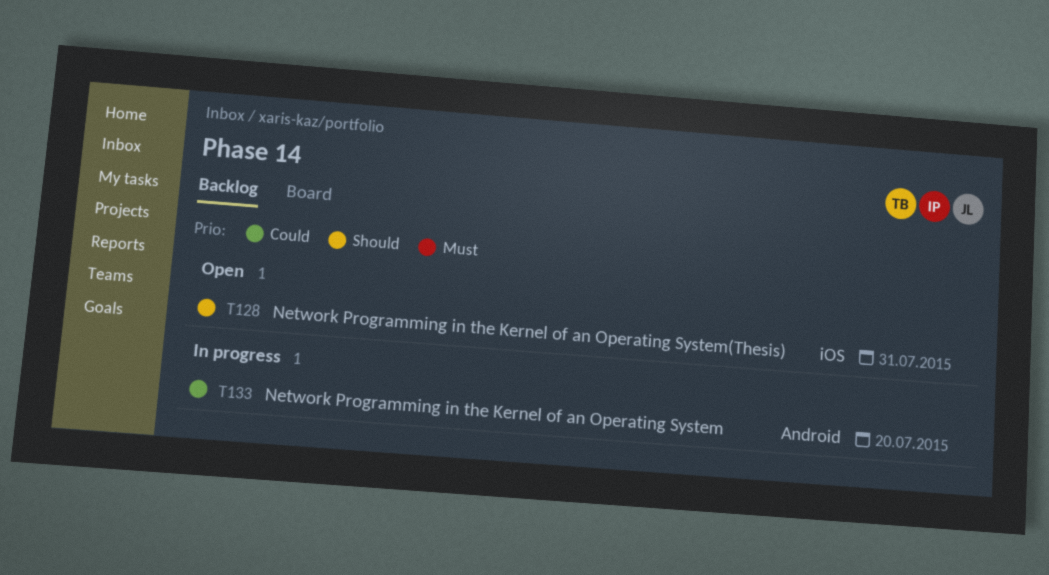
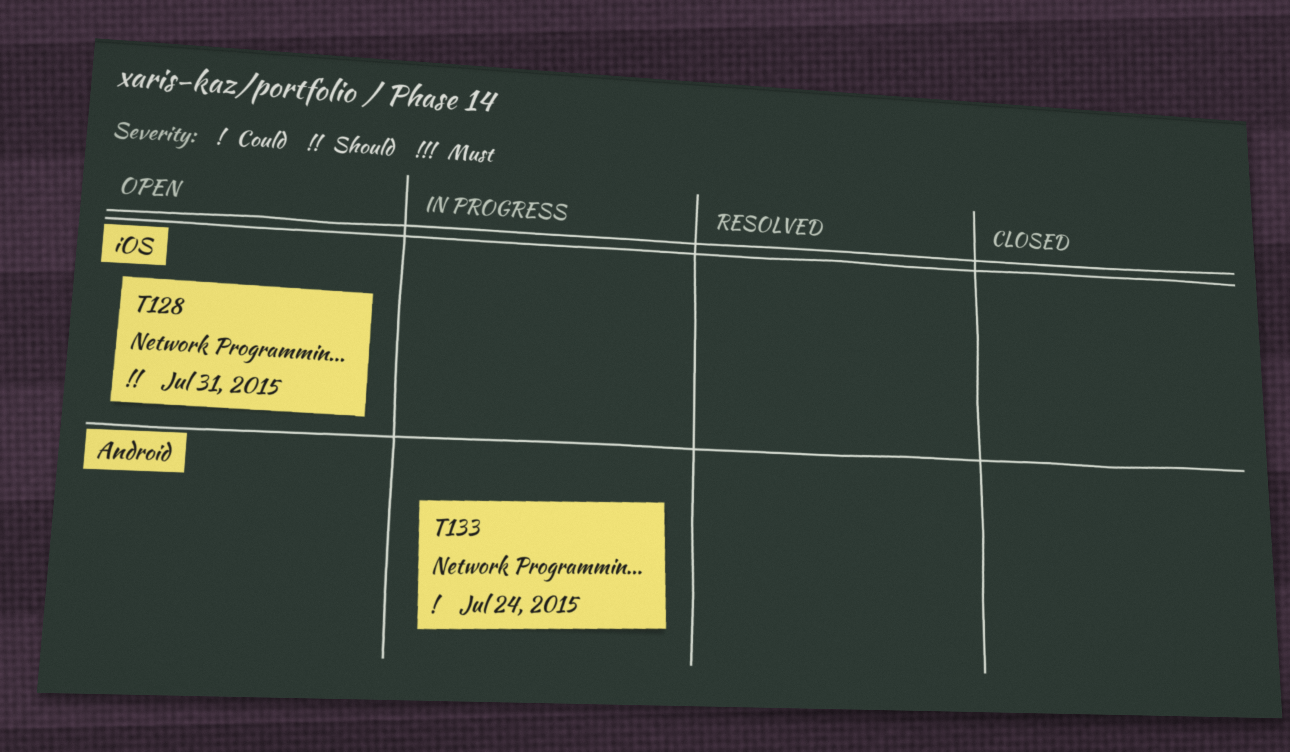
T133, due: Jul 20 -> Jul 24

